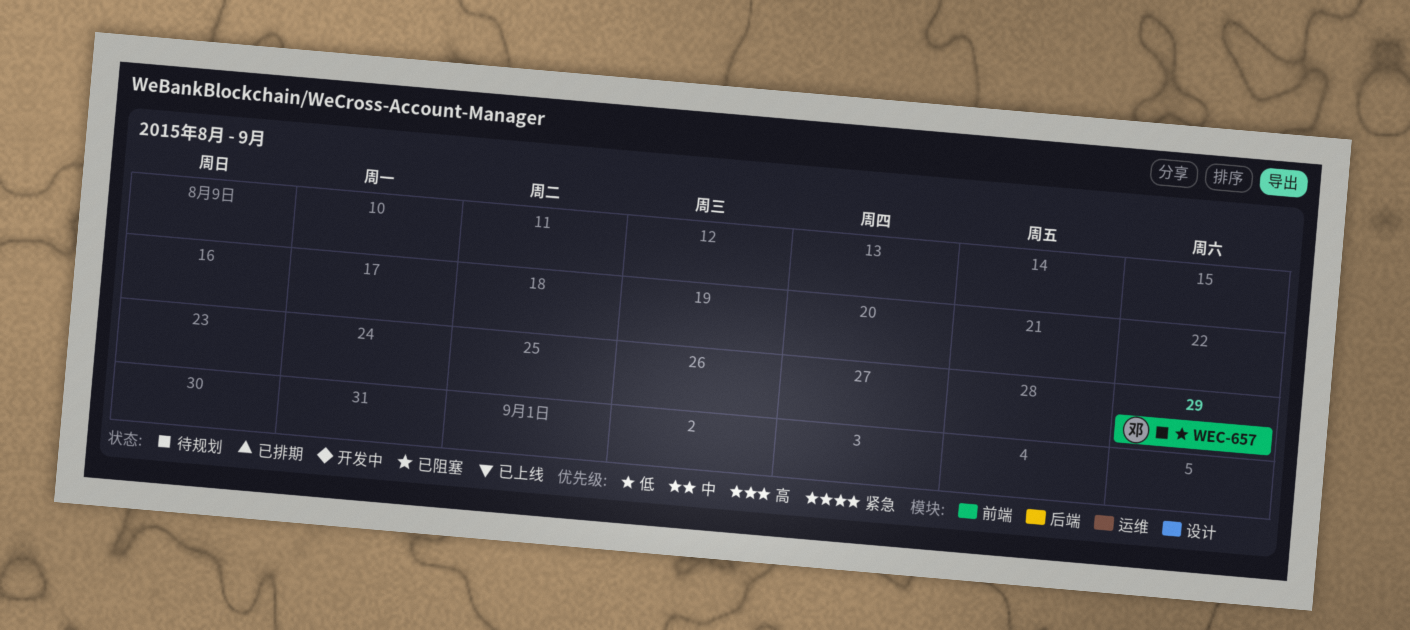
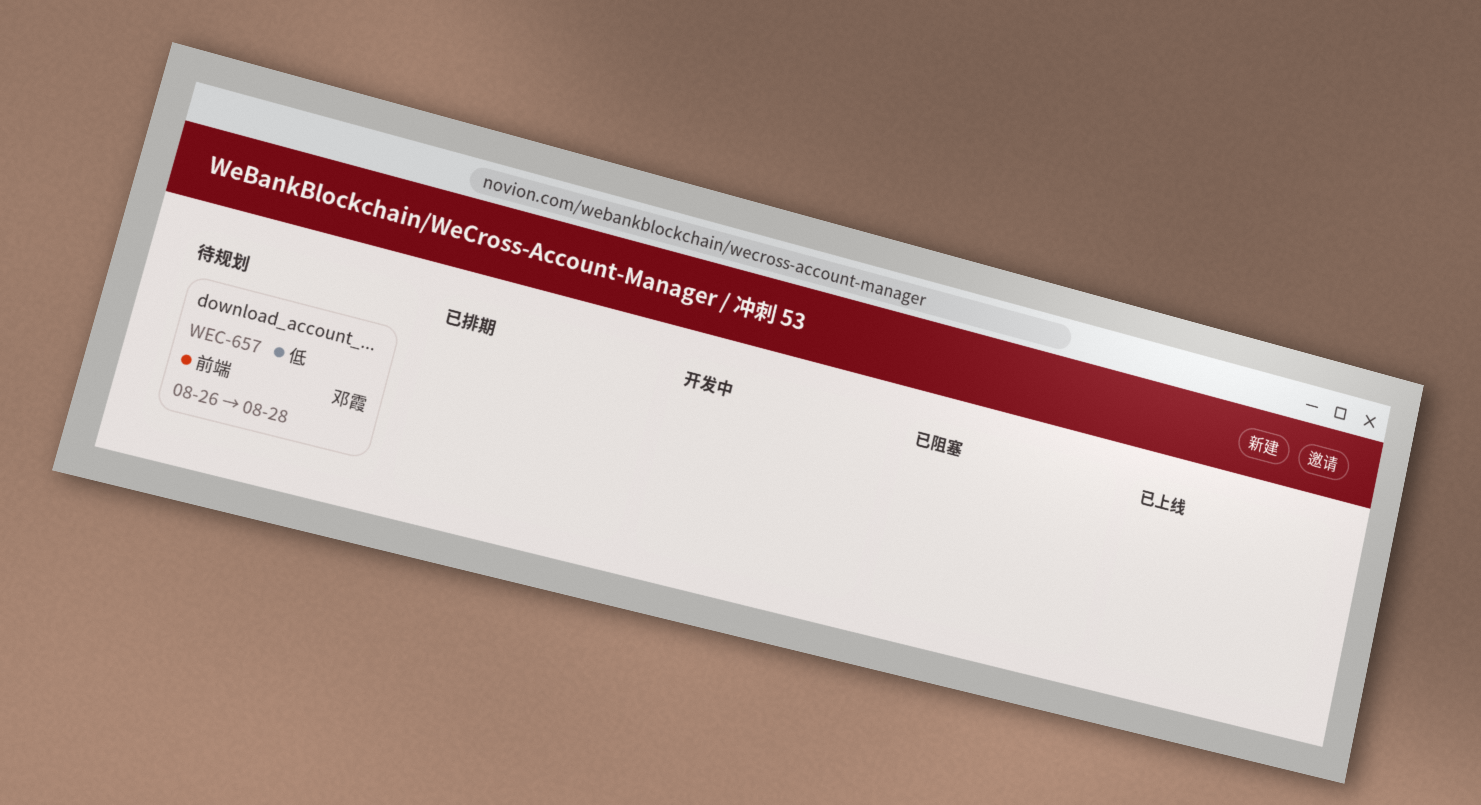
WEC-657, start: Aug 29 -> Aug 26
WEC-657, due: Aug 29 -> Aug 28

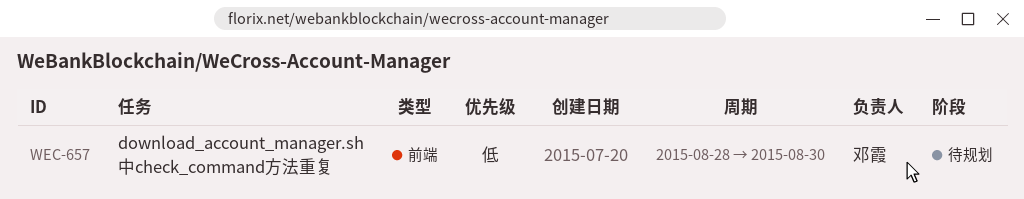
WEC-657, start: Aug 26 -> Aug 28
WEC-657, due: Aug 28 -> Aug 30

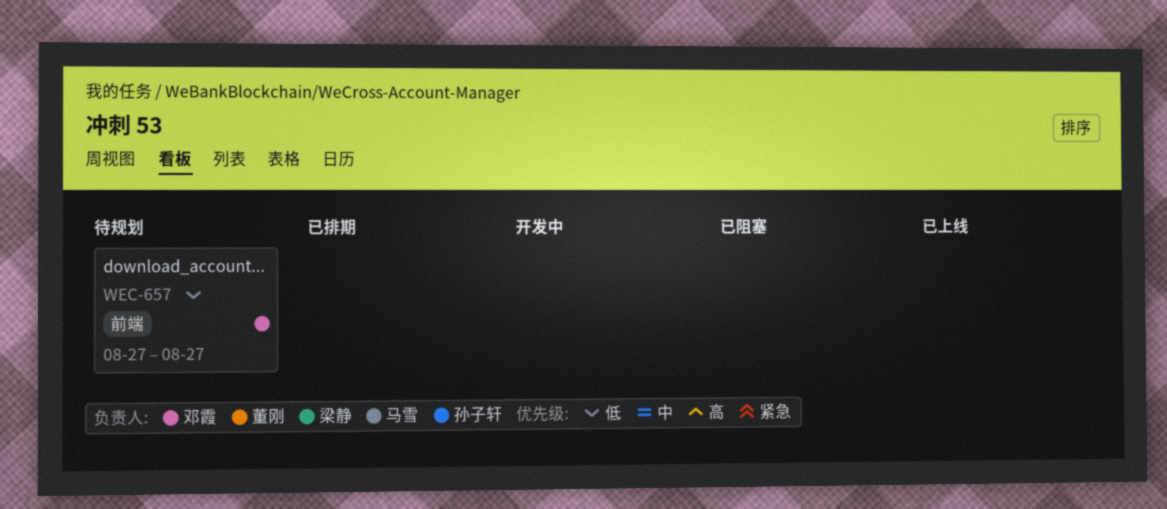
WEC-657, start: Aug 28 -> Aug 27
WEC-657, due: Aug 30 -> Aug 27

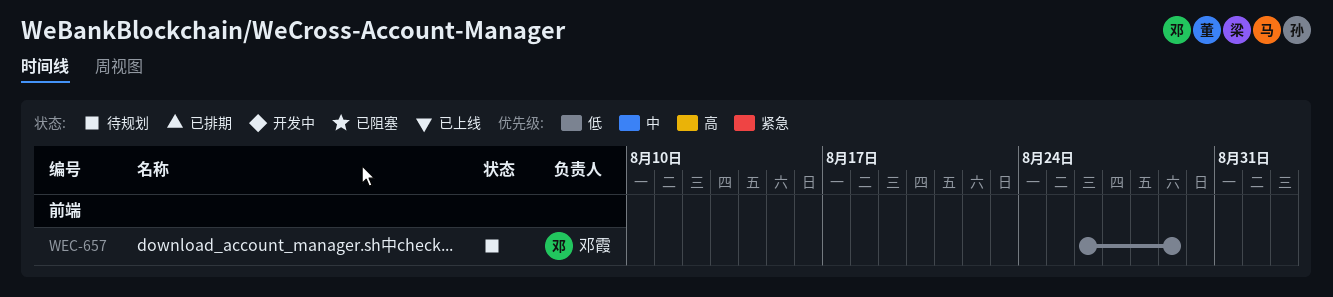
WEC-657, start: Aug 27 -> Aug 26
WEC-657, due: Aug 27 -> Aug 29

